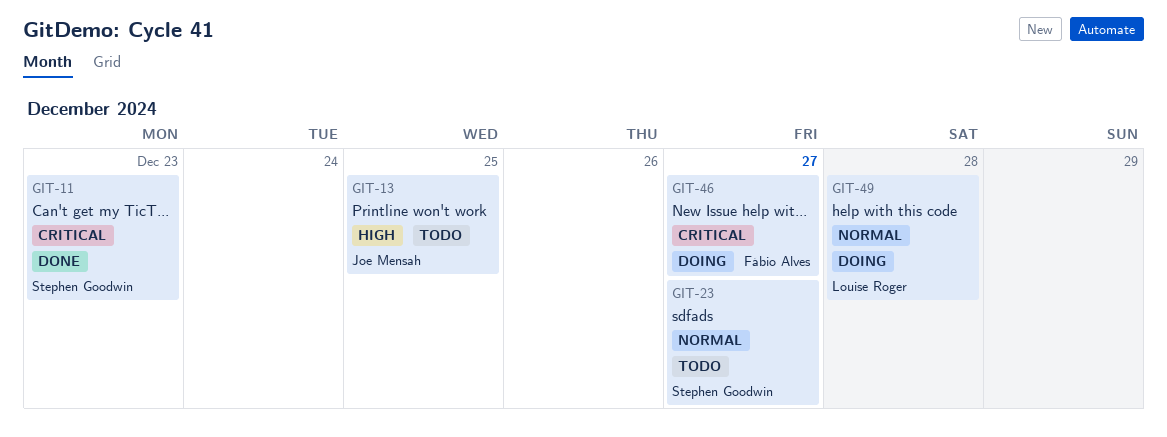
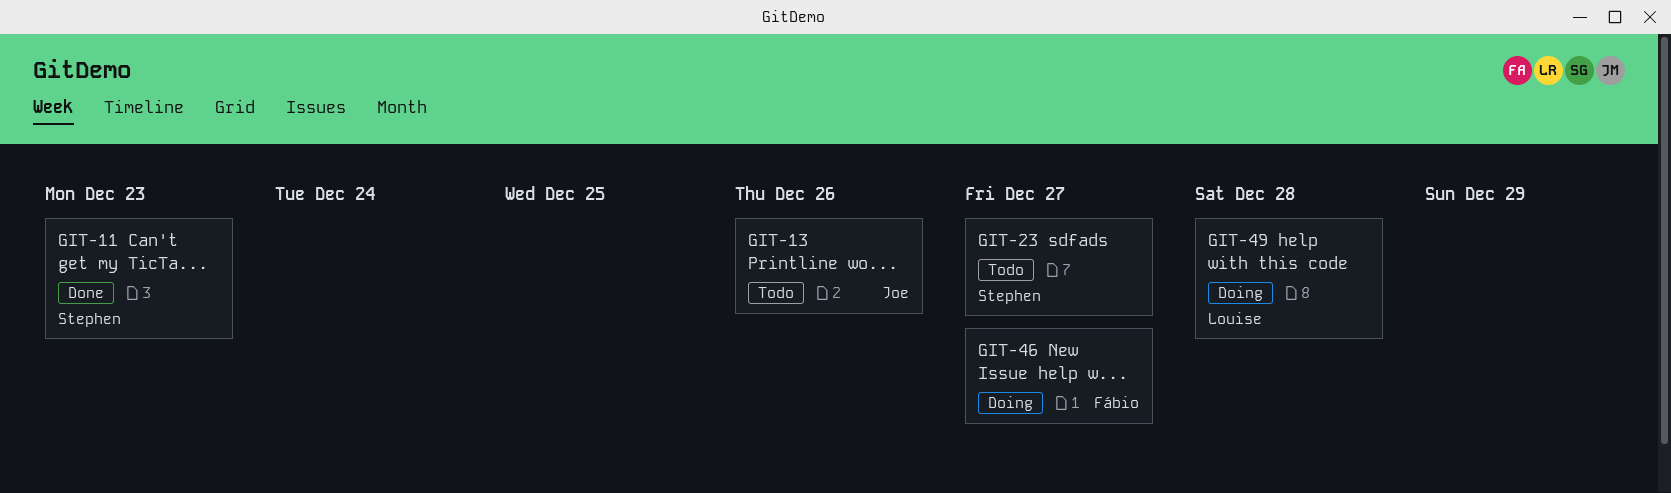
GIT-13, due: Dec 25 -> Dec 26

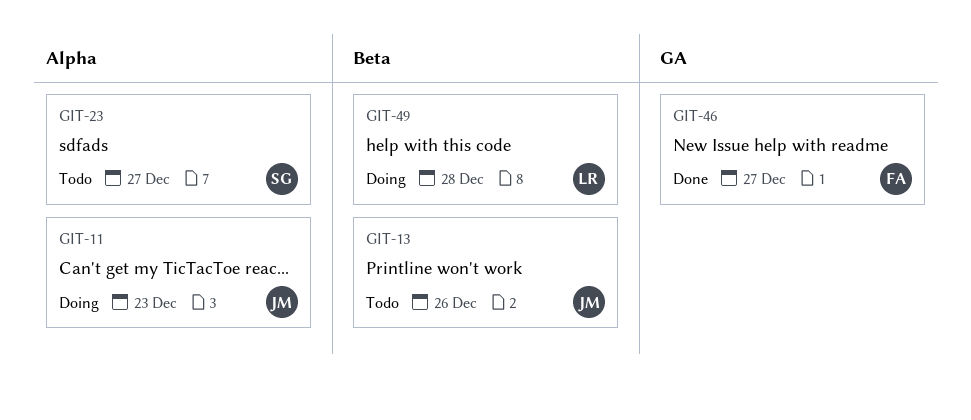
GIT-11, status: Done -> Doing
GIT-11, owner: Stephen -> Joe
GIT-46, status: Doing -> Done

